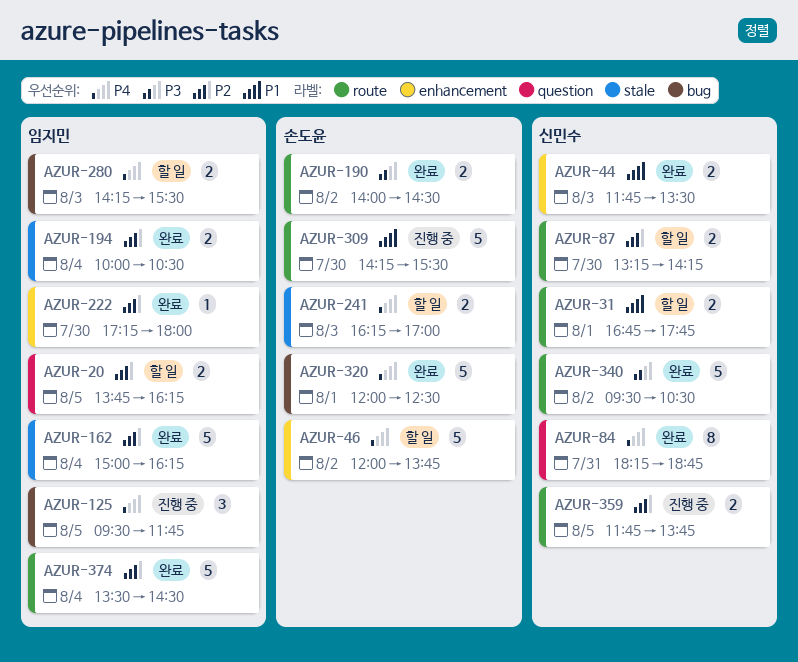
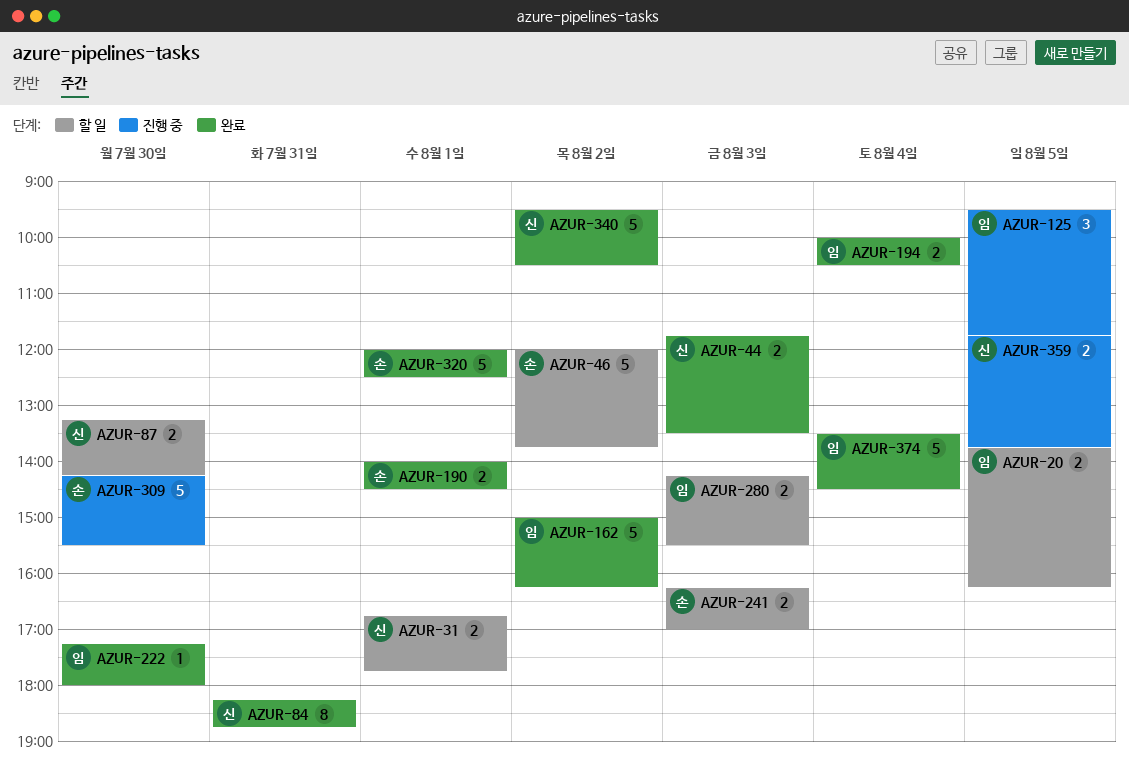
AZUR-162, day: Aug 4 -> Aug 2
AZUR-190, day: Aug 2 -> Aug 1

